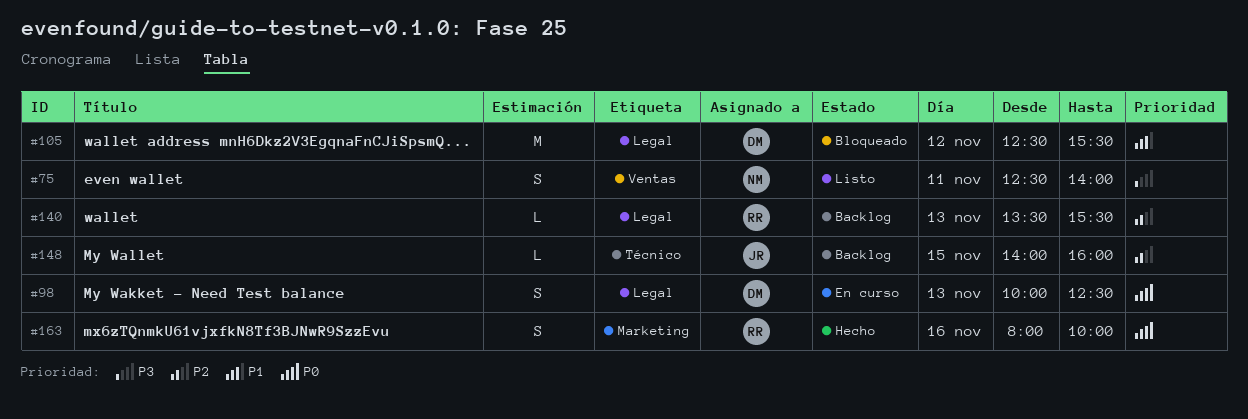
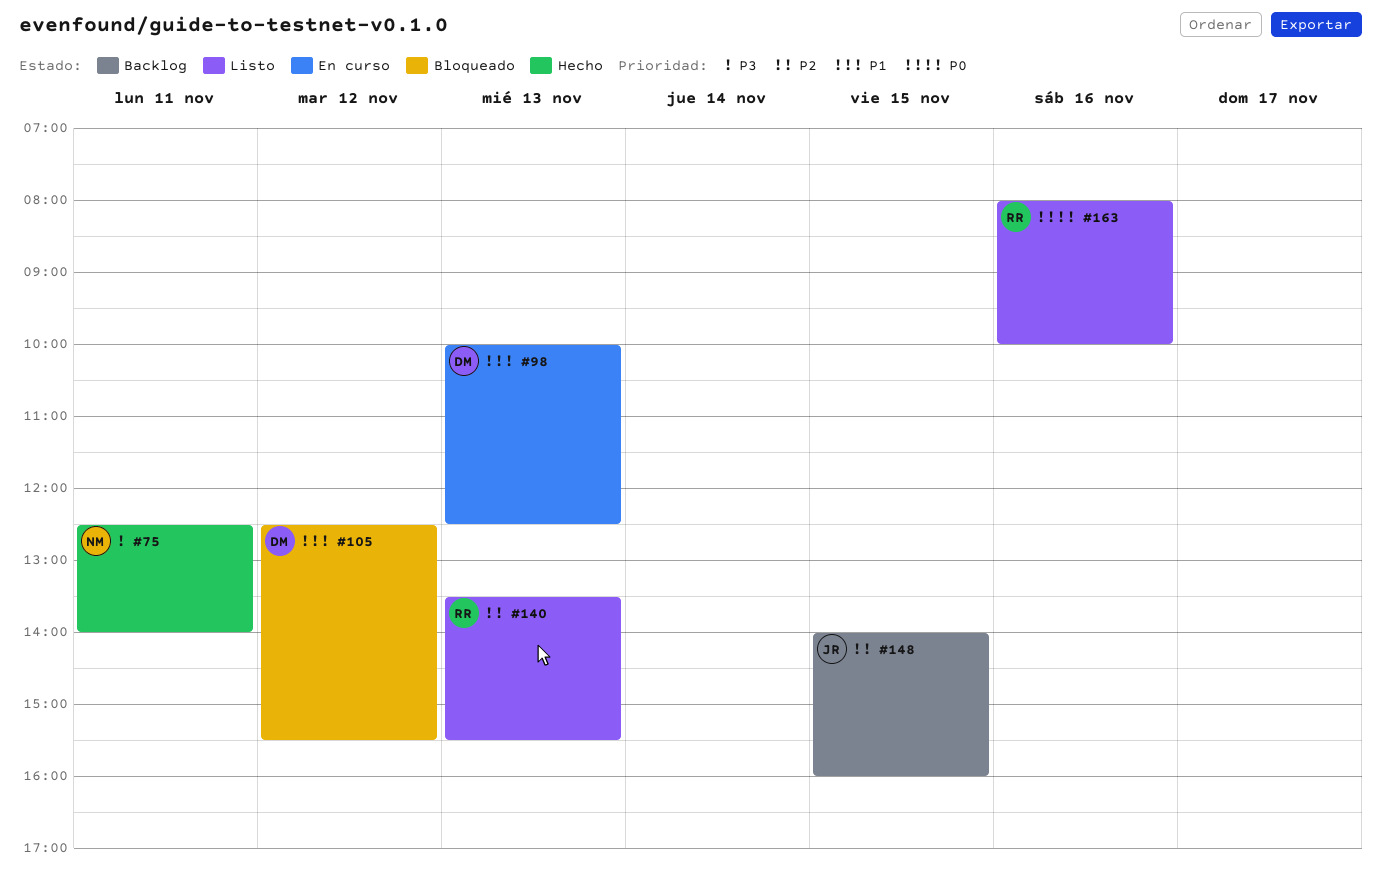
#75, status: Listo -> Hecho
#98, priority: P0 -> P1
#140, status: Backlog -> Listo
#163, status: Hecho -> Listo

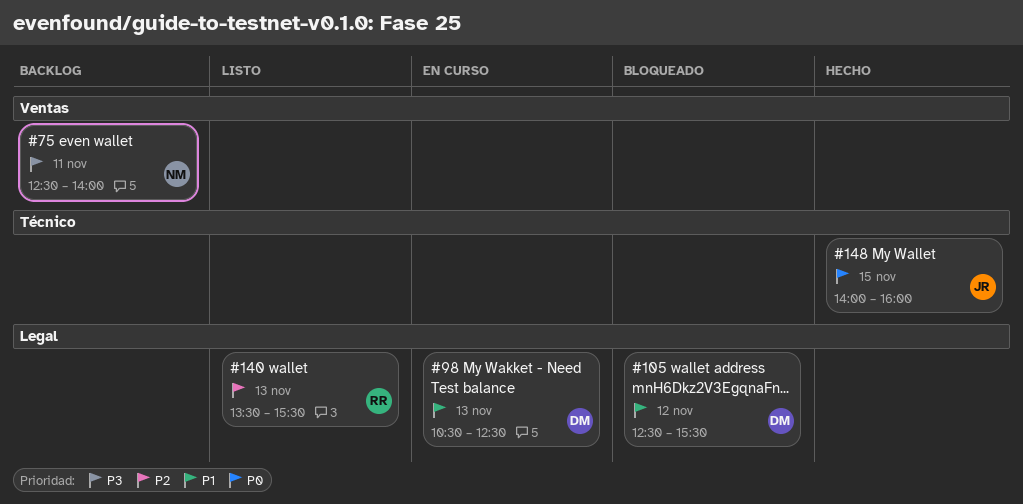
#75, status: Hecho -> Backlog
#98, begins: 10:00 -> 10:30
#148, status: Backlog -> Hecho
#148, priority: P2 -> P0
#163: present -> none

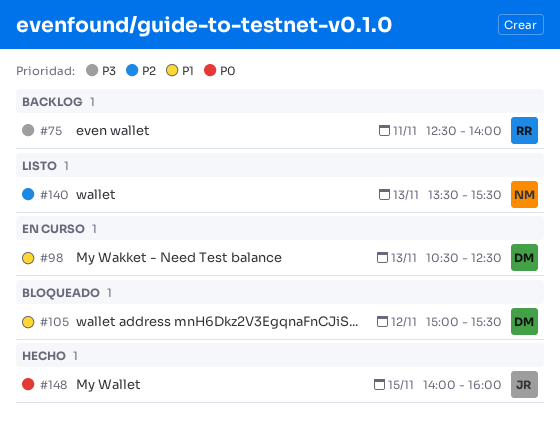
#75, owner: NM -> RR
#105, begins: 12:30 -> 15:00
#140, owner: RR -> NM

